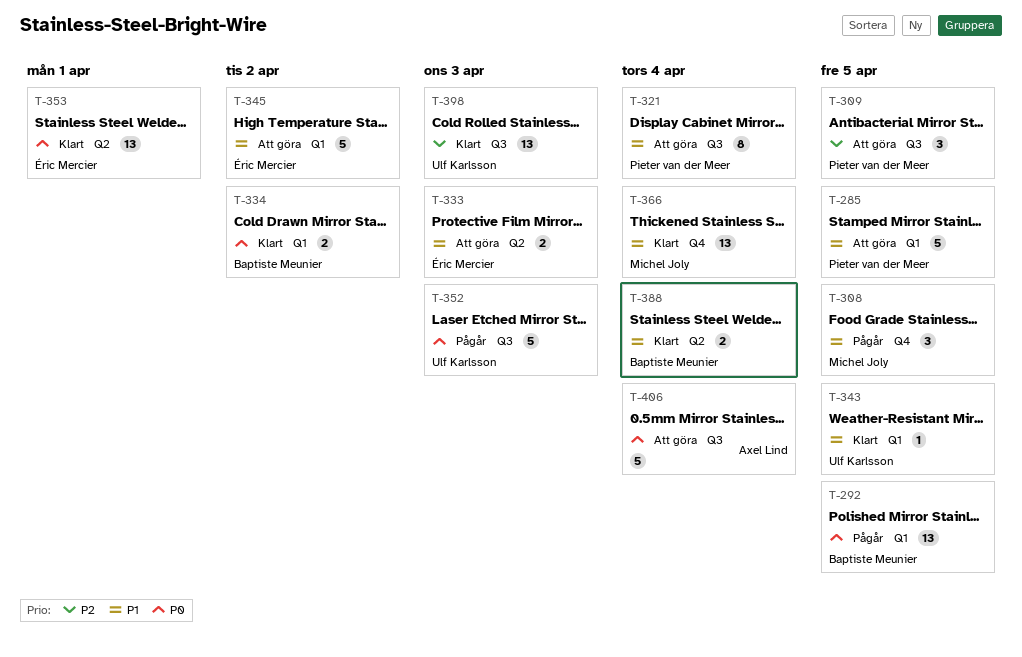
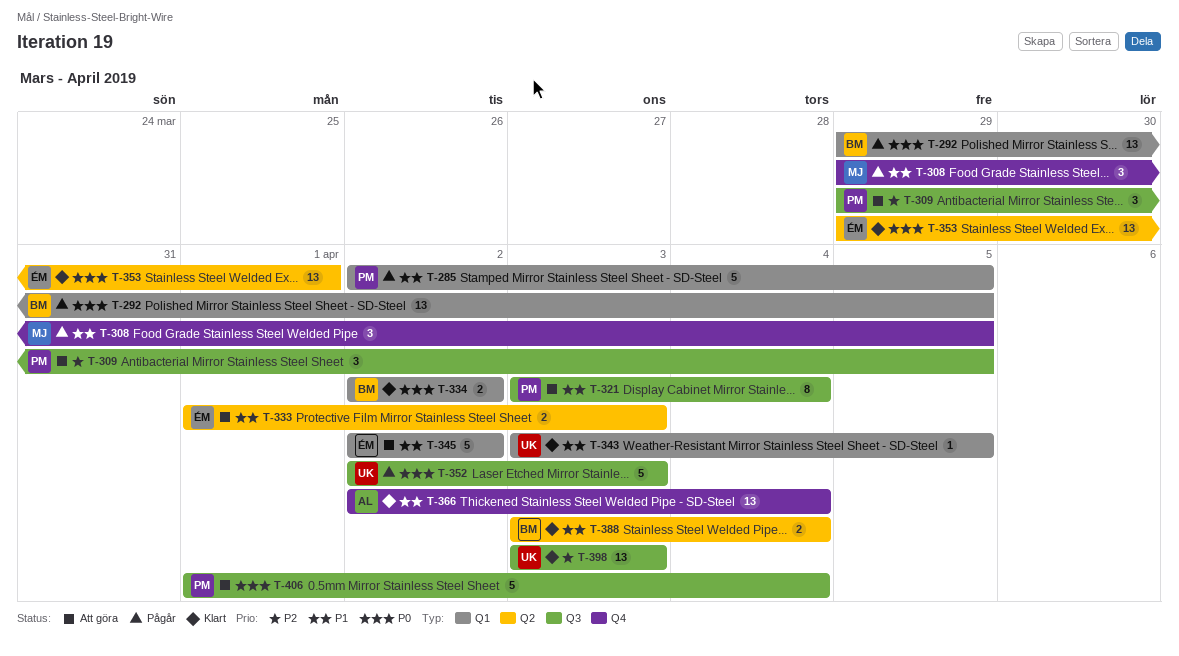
T-285, status: Att göra -> Pågår
T-366, owner: Michel Joly -> Axel Lind
T-406, owner: Axel Lind -> Pieter van der Meer

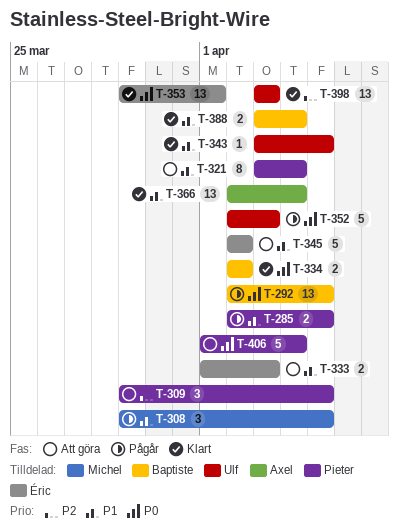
T-285, estimate: 5 -> 2
T-292, start: Mar 29 -> Apr 2

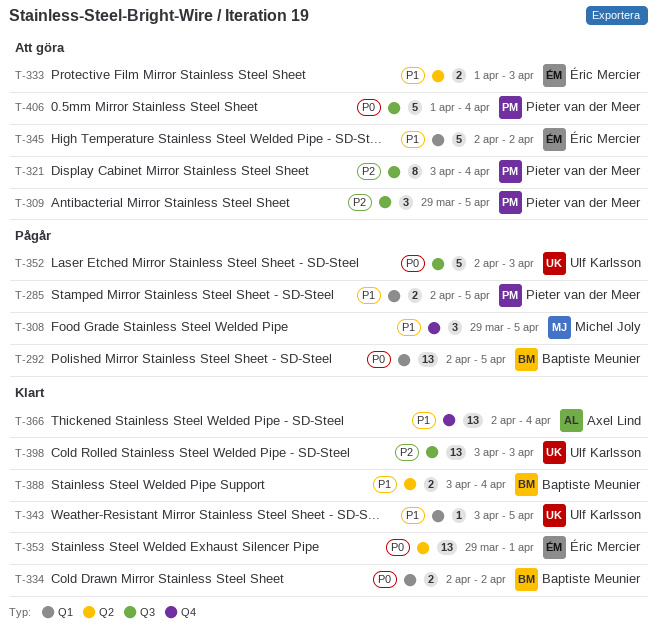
T-321, priority: P1 -> P2

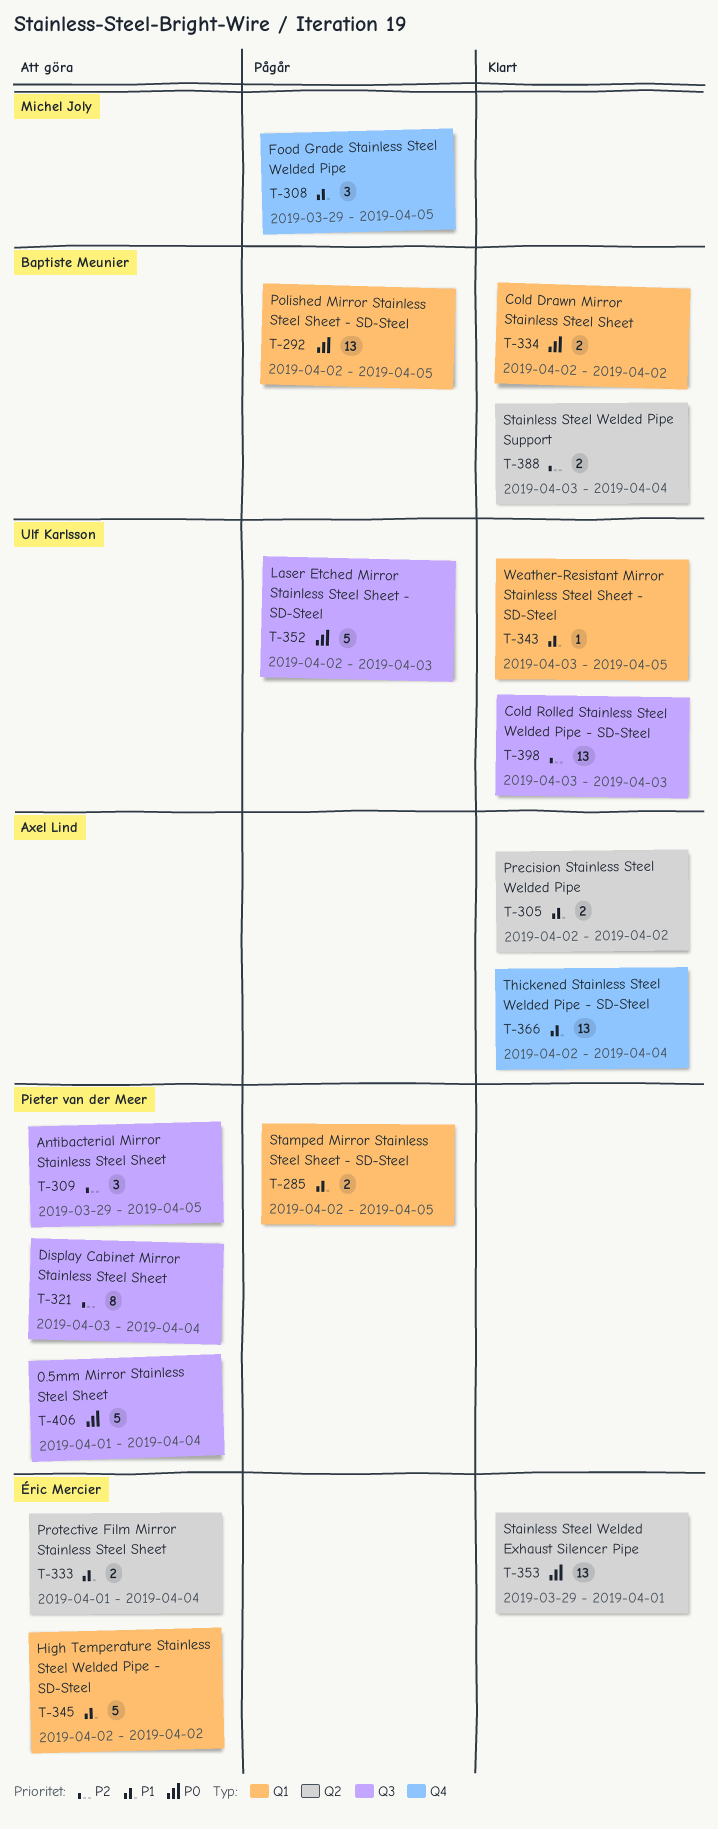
T-305: none -> present
T-333, due: Apr 3 -> Apr 4
T-388, priority: P1 -> P2

